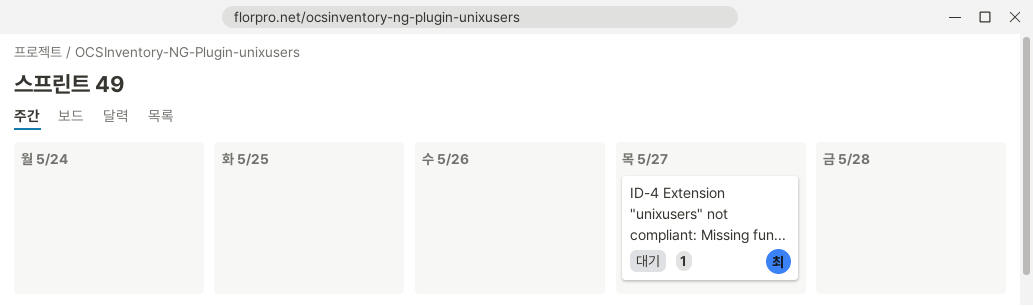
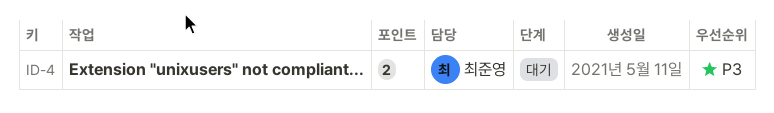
ID-4, estimate: 1 -> 2

